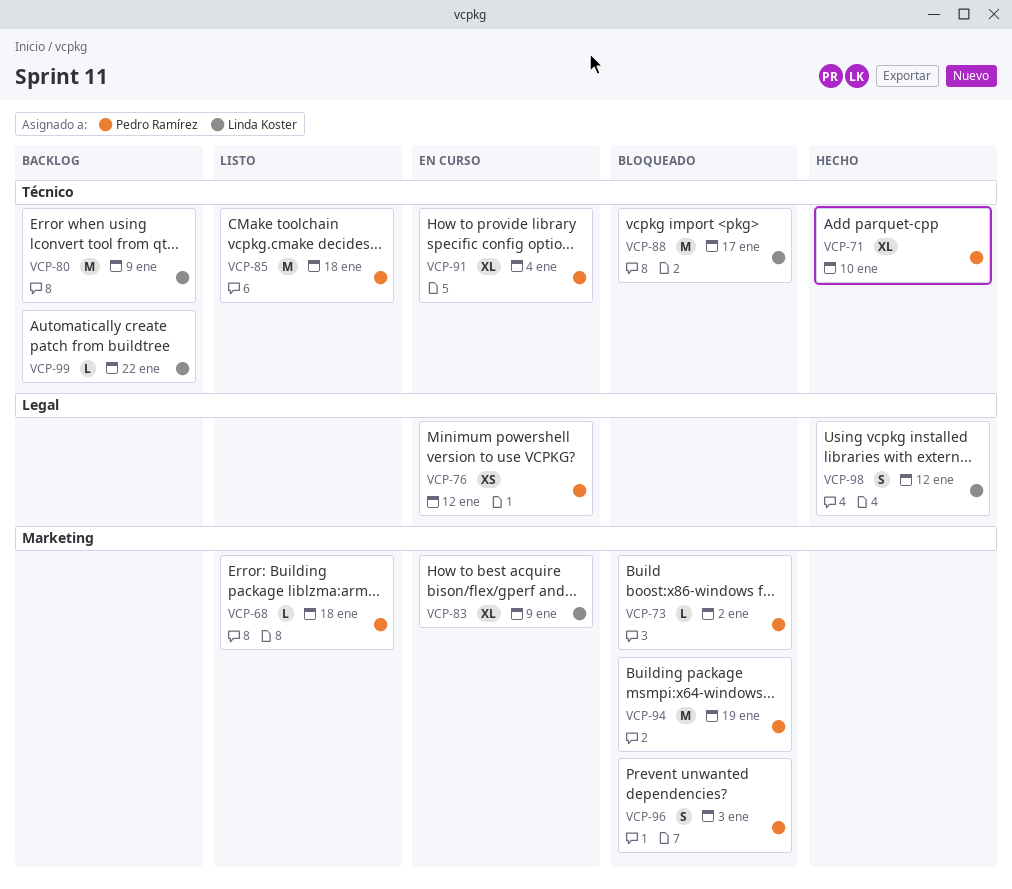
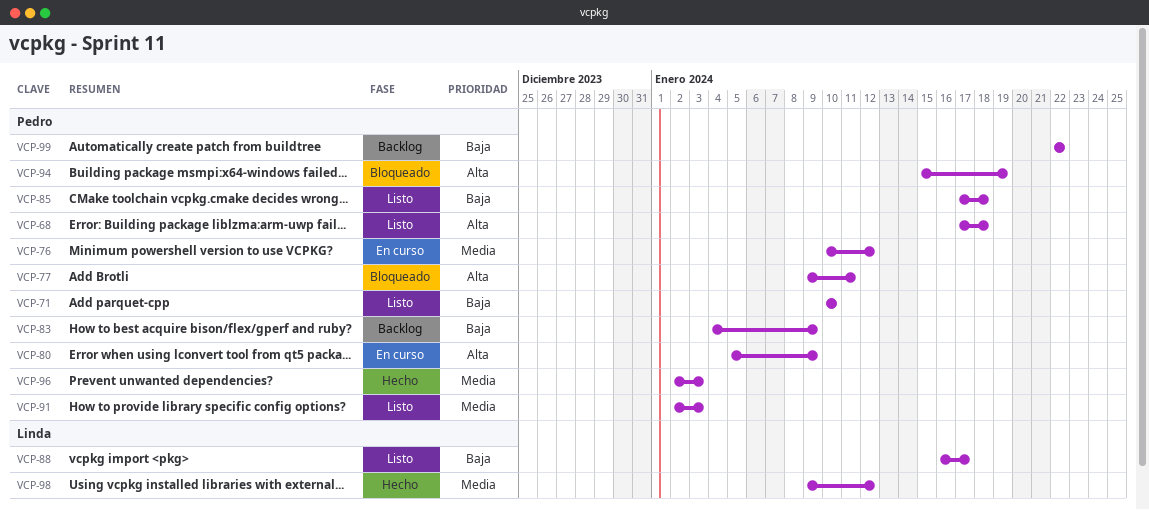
VCP-71, status: Hecho -> Listo
VCP-73: present -> none
VCP-77: none -> present
VCP-80, status: Backlog -> En curso
VCP-80, owner: Linda Koster -> Pedro Ramírez
VCP-83, status: En curso -> Backlog
VCP-83, owner: Linda Koster -> Pedro Ramírez
VCP-88, status: Bloqueado -> Listo
VCP-91, status: En curso -> Listo
VCP-91, due: Jan 4 -> Jan 3
VCP-96, status: Bloqueado -> Hecho
VCP-99, owner: Linda Koster -> Pedro Ramírez

